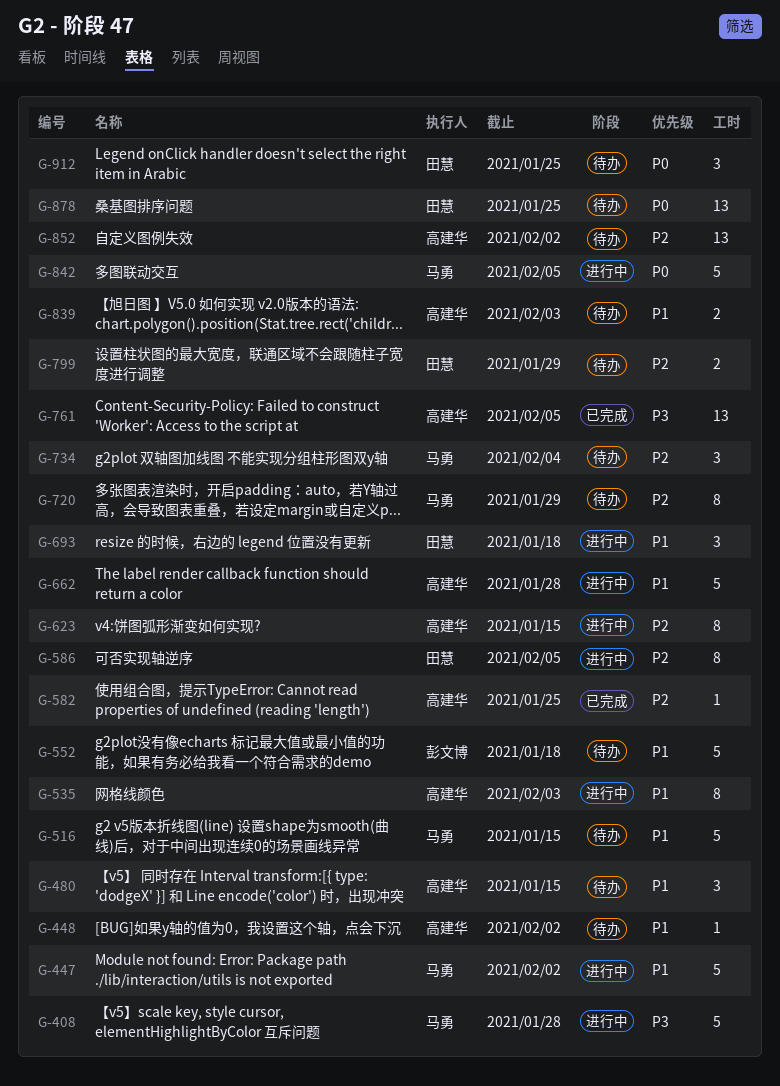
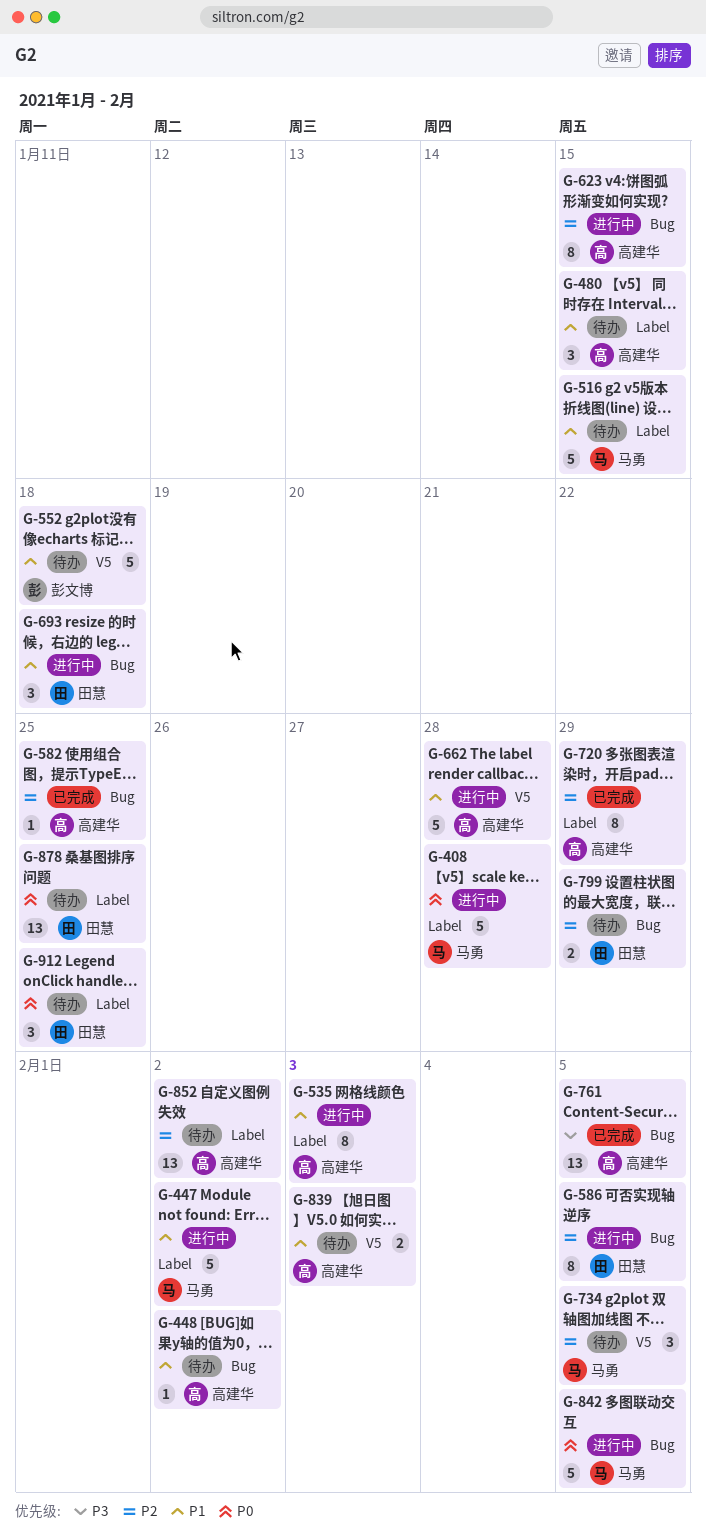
G-408, priority: P3 -> P0
G-720, status: 待办 -> 已完成
G-720, owner: 马勇 -> 高建华
G-734, due: Feb 4 -> Feb 5

